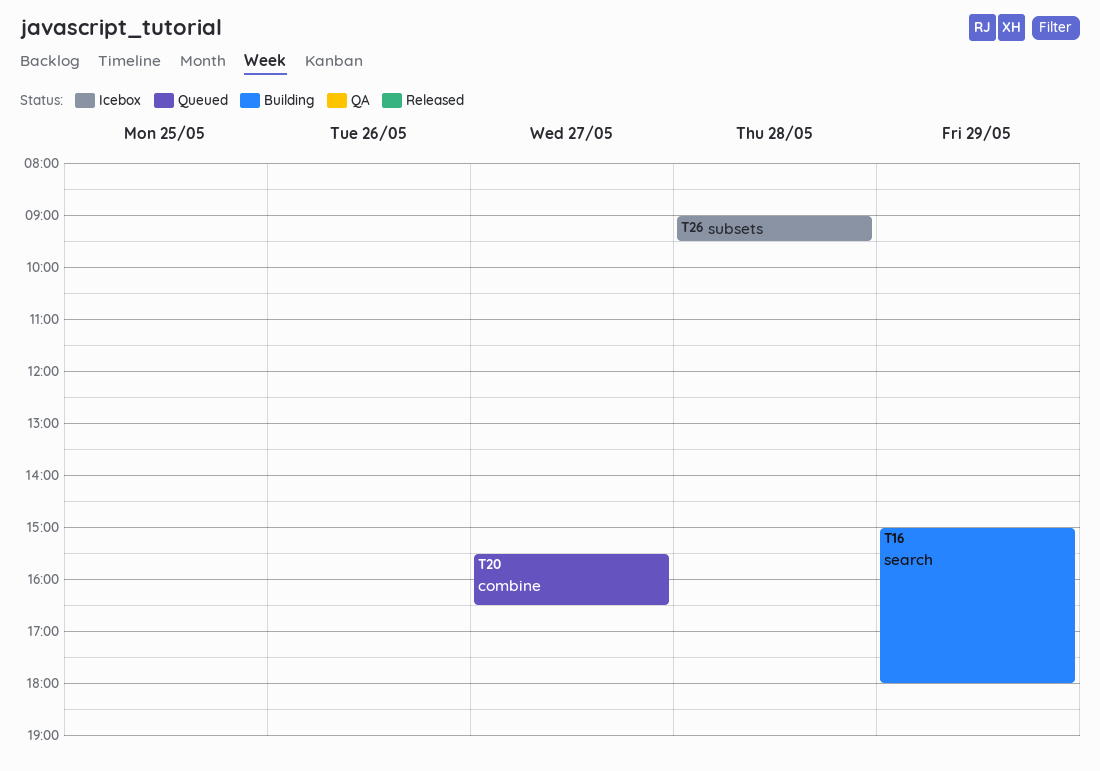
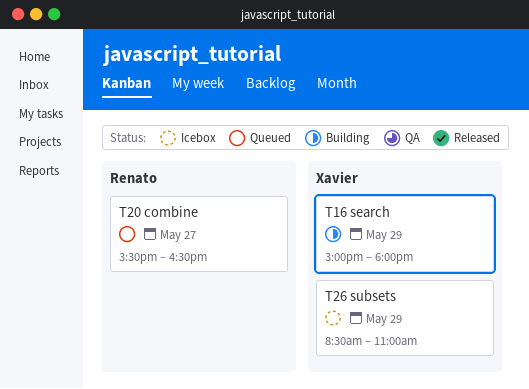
T26, day: May 28 -> May 29
T26, begins: 09:00 -> 08:30
T26, ends: 09:30 -> 11:00

